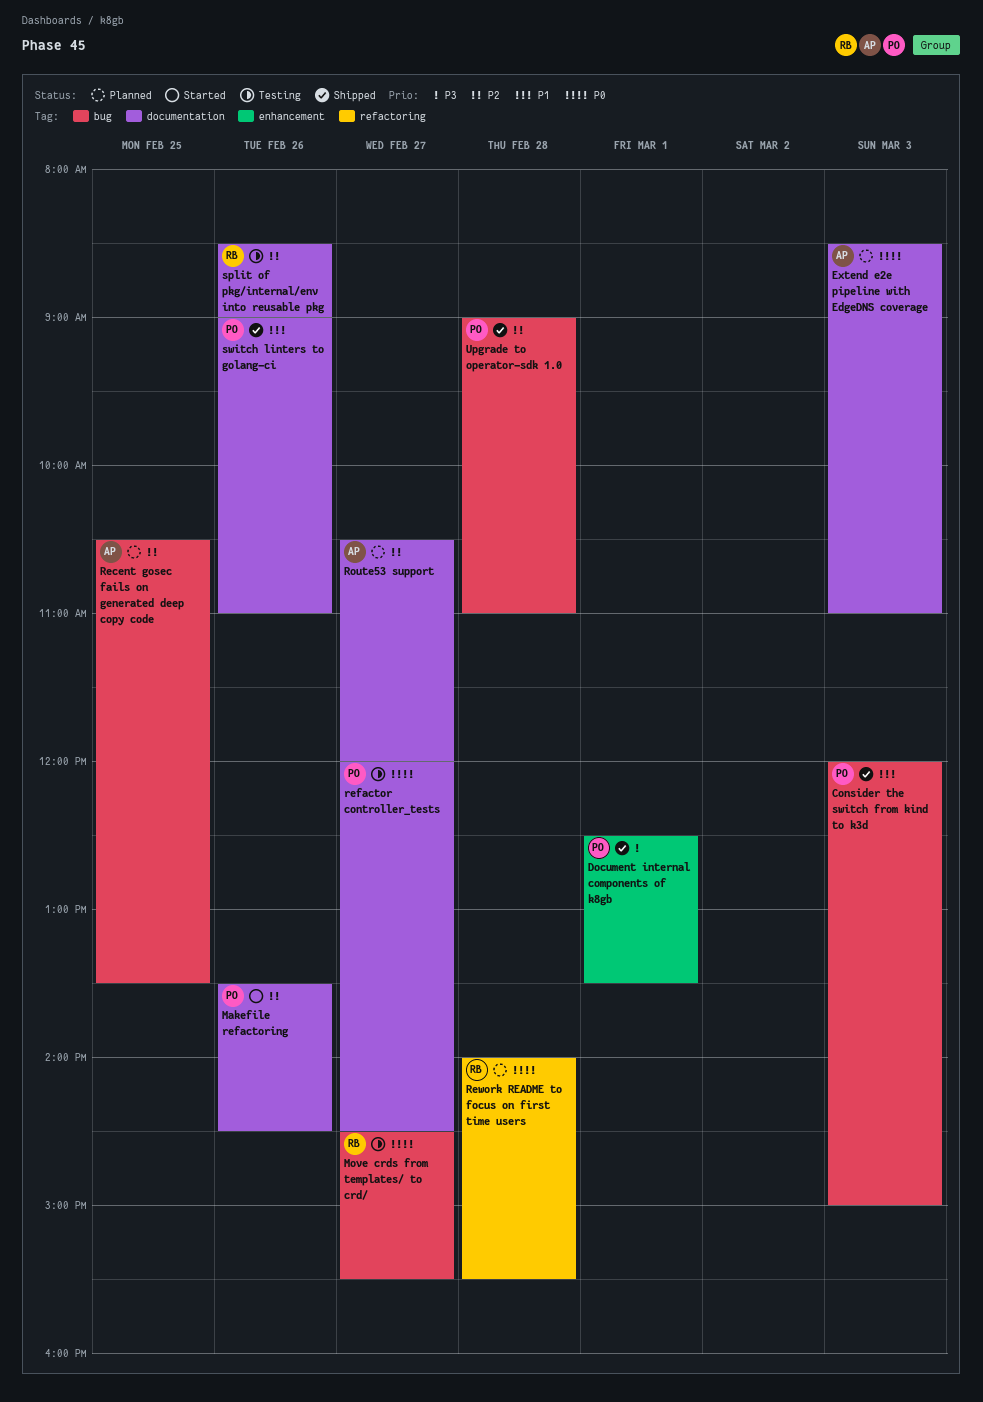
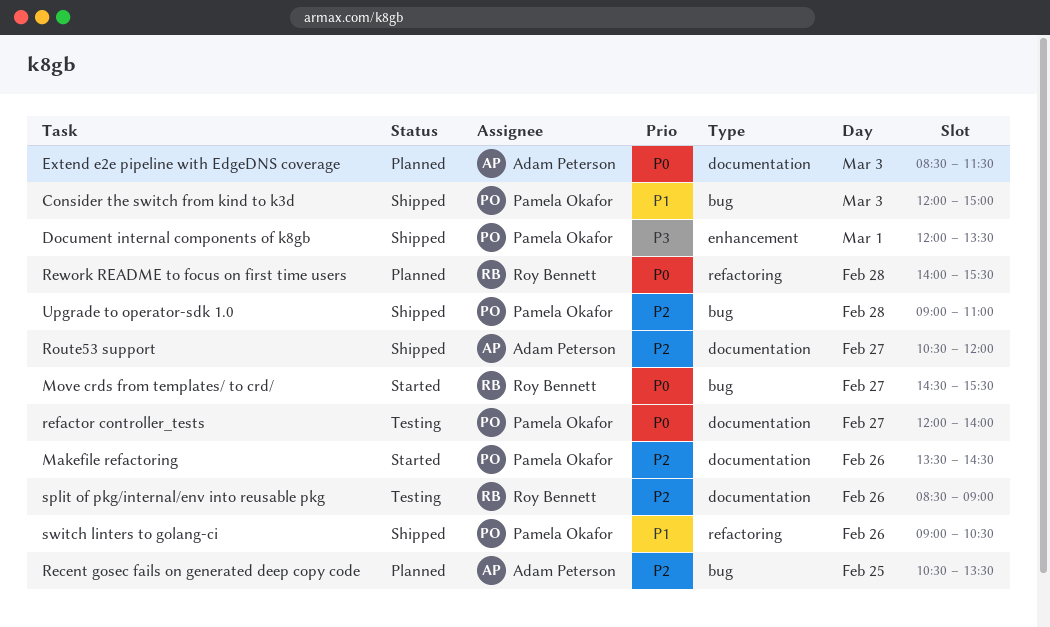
Document internal components of k8gb, begins: 12:30 -> 12:00
Extend e2e pipeline with EdgeDNS coverage, ends: 11:00 -> 11:30
Move crds from templates/ to crd/, status: Testing -> Started
refactor controller_tests, ends: 14:30 -> 14:00
Route53 support, status: Planned -> Shipped
switch linters to golang-ci, label: documentation -> refactoring
switch linters to golang-ci, ends: 11:00 -> 10:30

